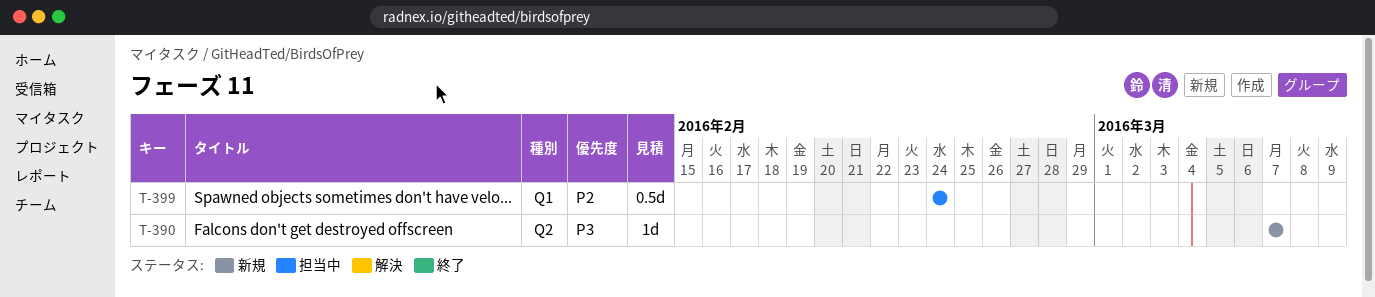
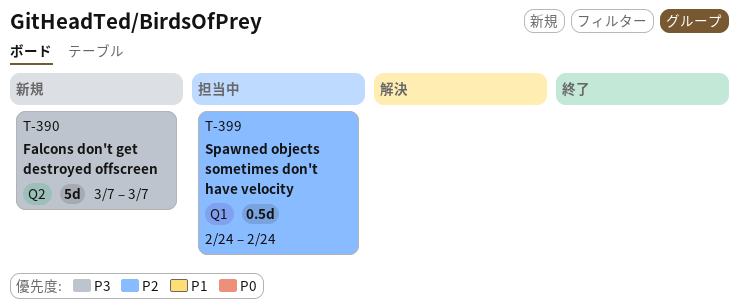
T-390, estimate: 1d -> 5d

